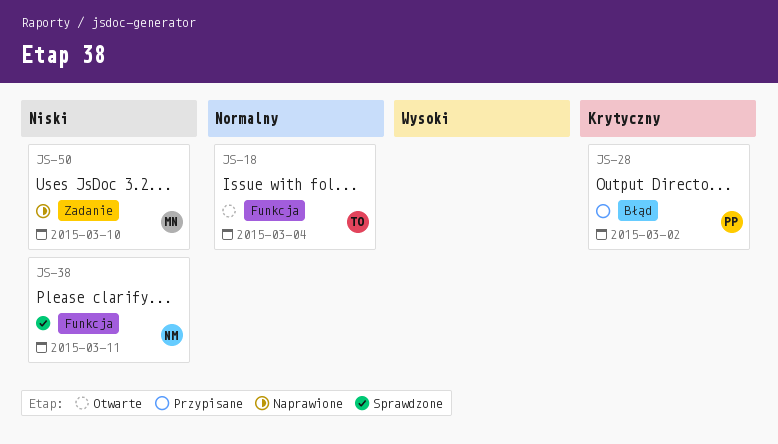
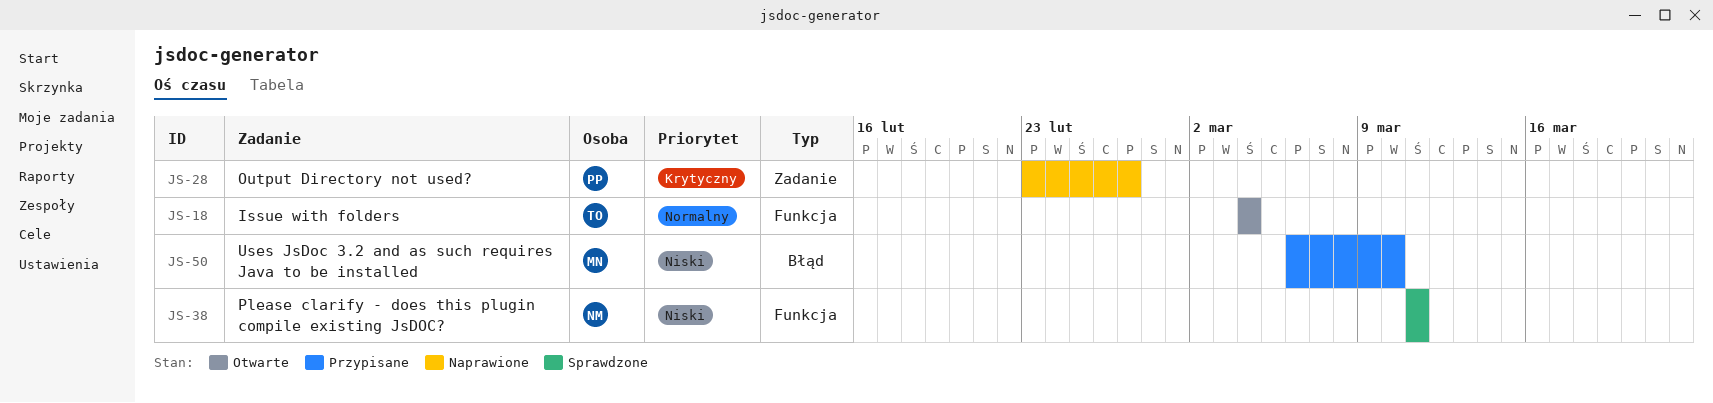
JS-28, status: Przypisane -> Naprawione
JS-28, label: Błąd -> Zadanie
JS-28, due: Mar 2 -> Feb 27
JS-50, status: Naprawione -> Przypisane
JS-50, label: Zadanie -> Błąd

